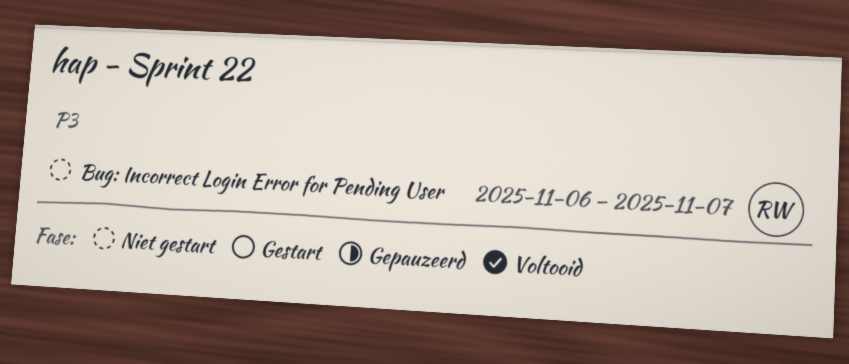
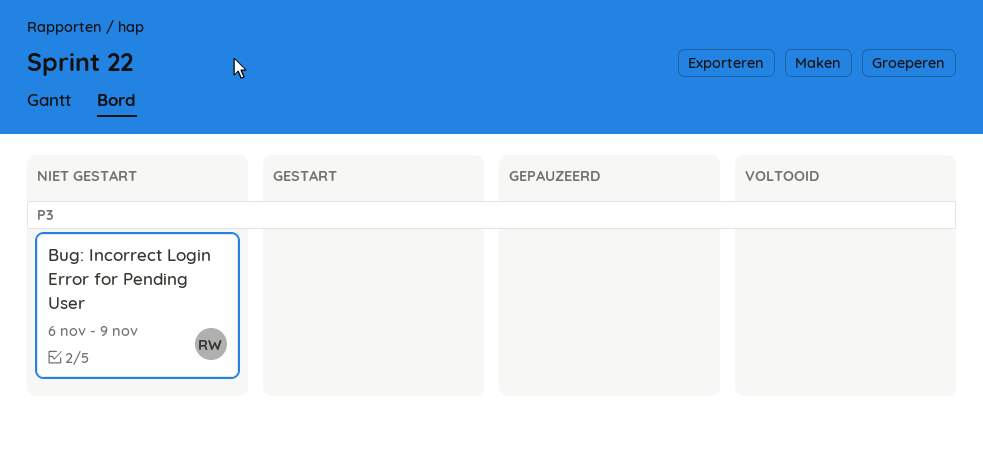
Bug: Incorrect Login Error for Pending User, due: Nov 7 -> Nov 9

